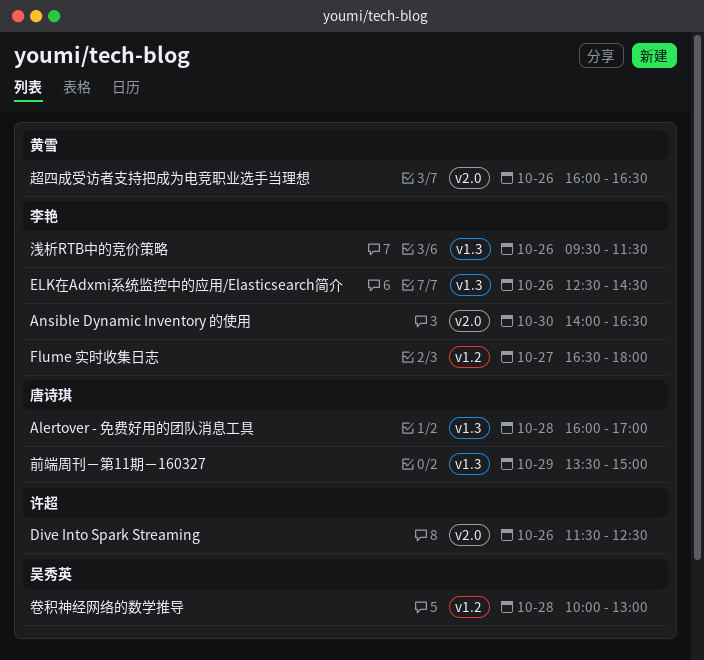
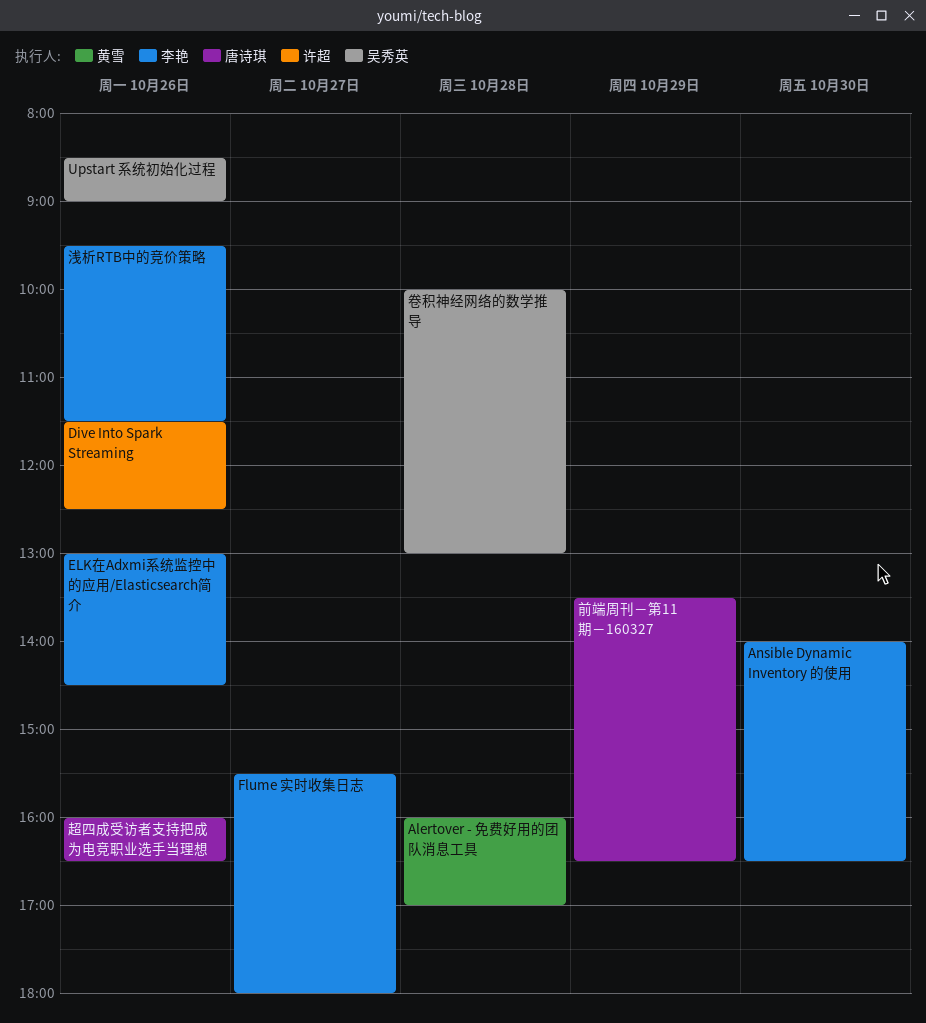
Alertover - 免费好用的团队消息工具, owner: 唐诗琪 -> 黄雪
ELK在Adxmi系统监控中的应用/Elasticsearch简介, begins: 12:30 -> 13:00
Flume 实时收集日志, begins: 16:30 -> 15:30
Upstart 系统初始化过程: none -> present
前端周刊－第11期－160327, ends: 15:00 -> 16:30
超四成受访者支持把成为电竞职业选手当理想, owner: 黄雪 -> 唐诗琪

